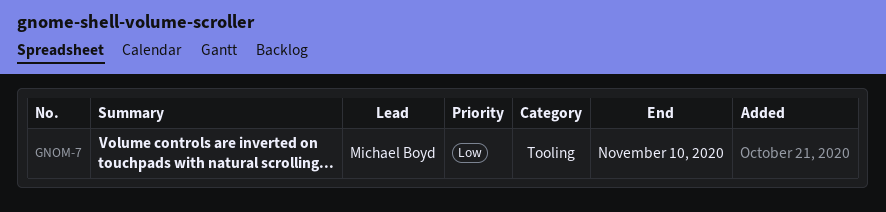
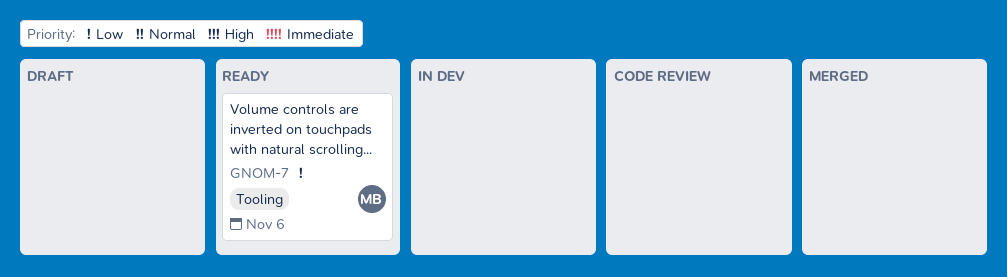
GNOM-7, due: Nov 10 -> Nov 6

